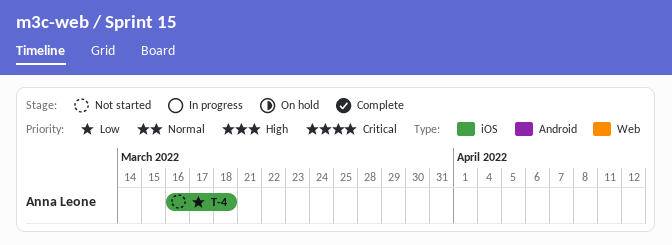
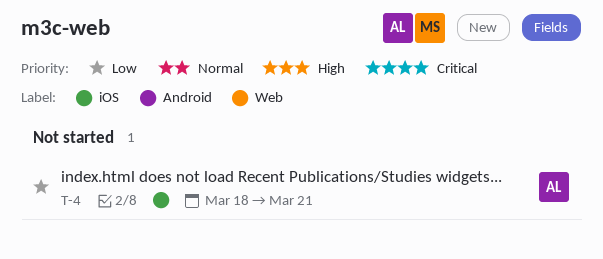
T-4, start: Mar 16 -> Mar 18
T-4, due: Mar 18 -> Mar 21

